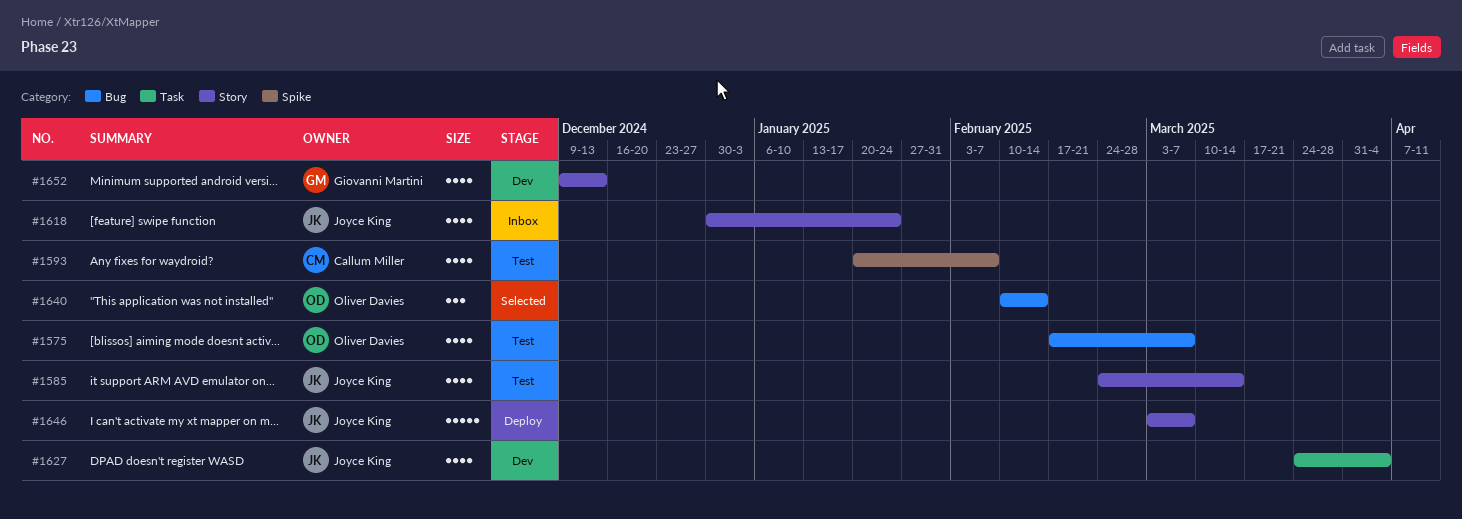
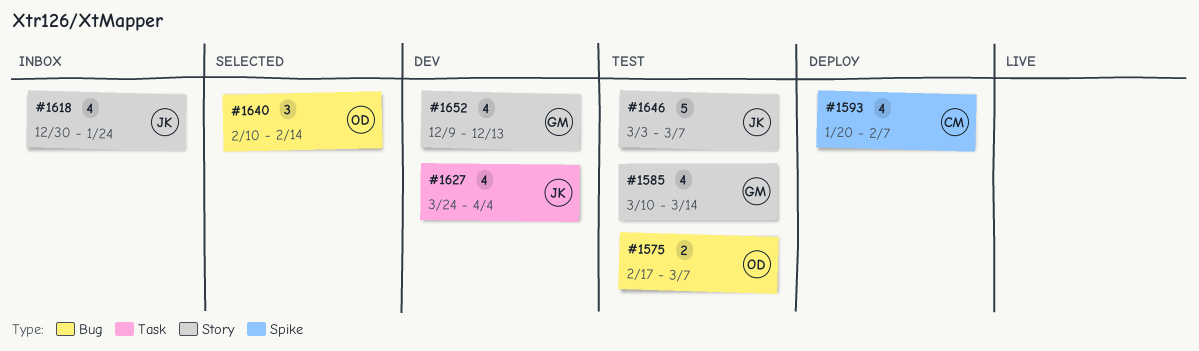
#1575, estimate: 4 -> 2
#1585, owner: Joyce King -> Giovanni Martini
#1585, start: Feb 24 -> Mar 10
#1593, status: Test -> Deploy
#1646, status: Deploy -> Test

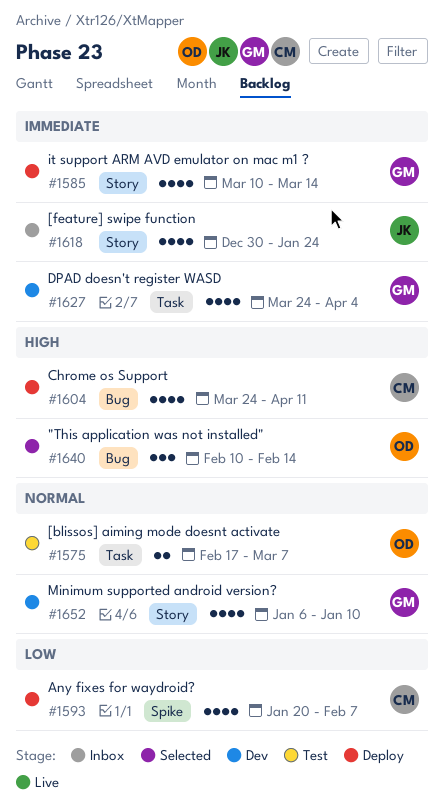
#1575, label: Bug -> Task
#1585, status: Test -> Deploy
#1604: none -> present
#1627, owner: JK -> GM
#1646: present -> none
#1652, start: Dec 9 -> Jan 6
#1652, due: Dec 13 -> Jan 10

